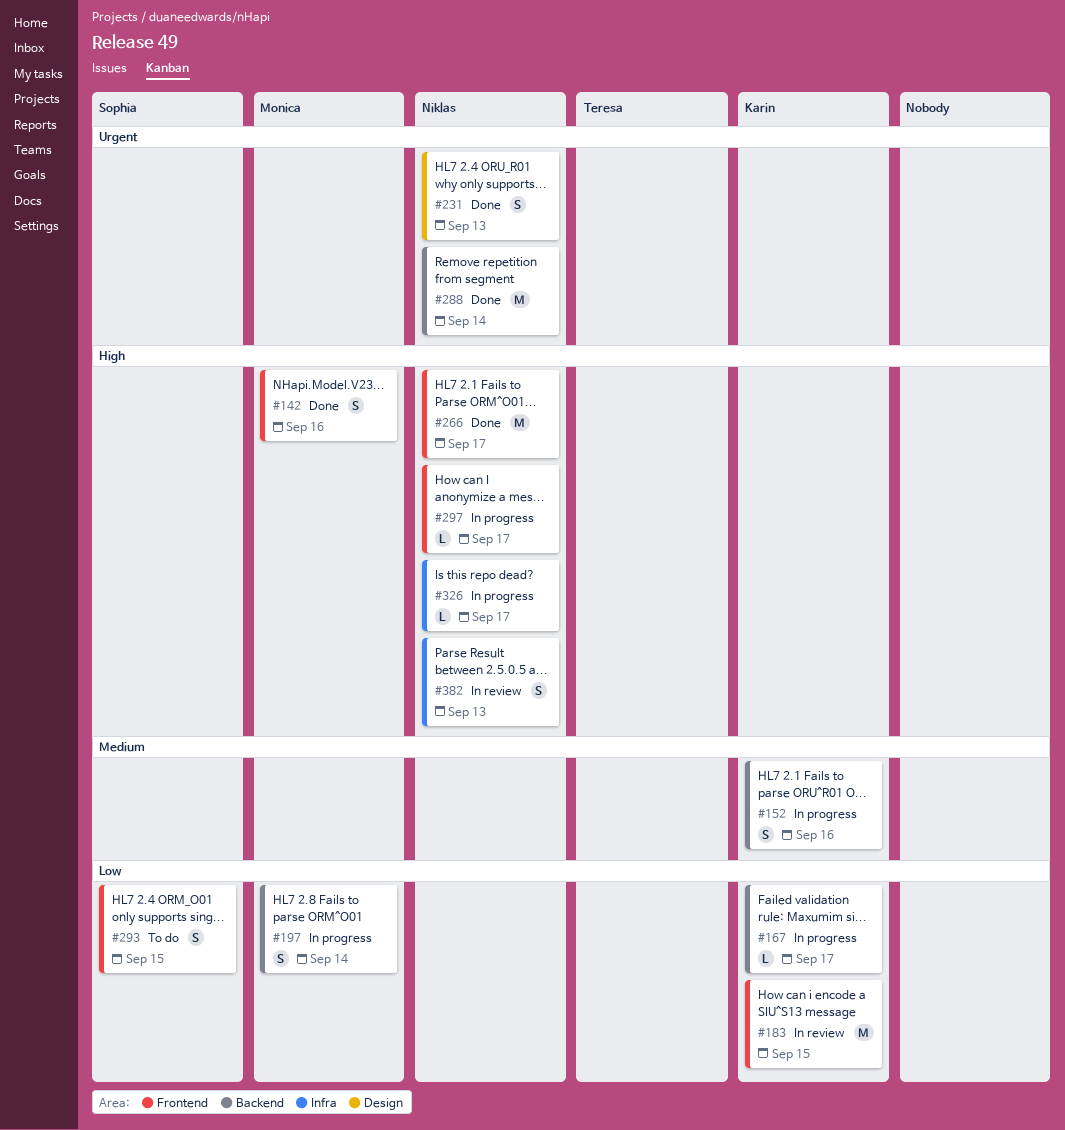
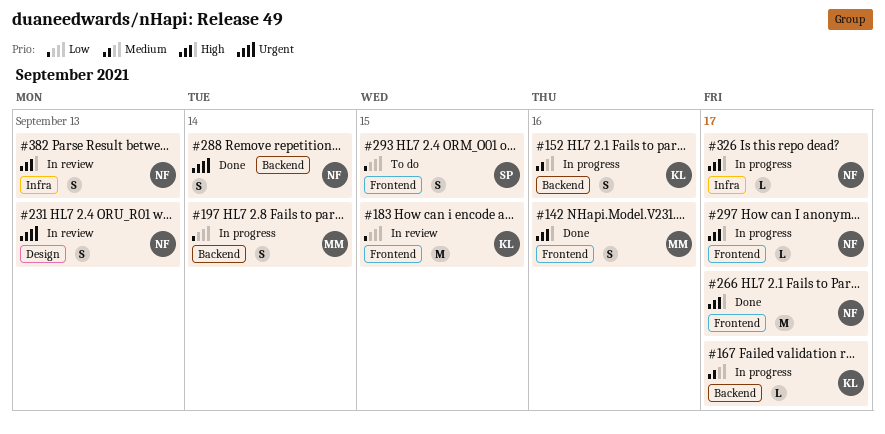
#167, priority: Low -> Medium
#231, status: Done -> In review
#288, estimate: M -> S

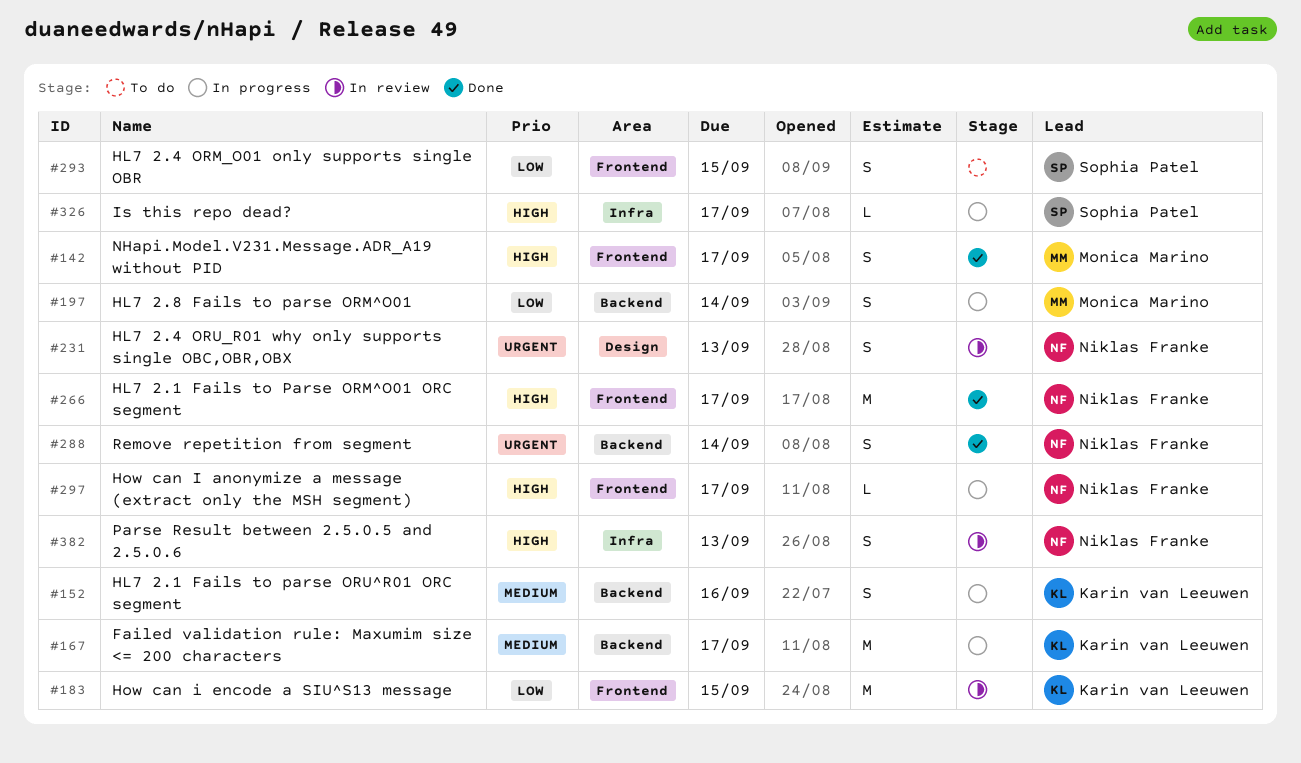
#142, due: Sep 16 -> Sep 17
#167, estimate: L -> M
#326, owner: Niklas Franke -> Sophia Patel

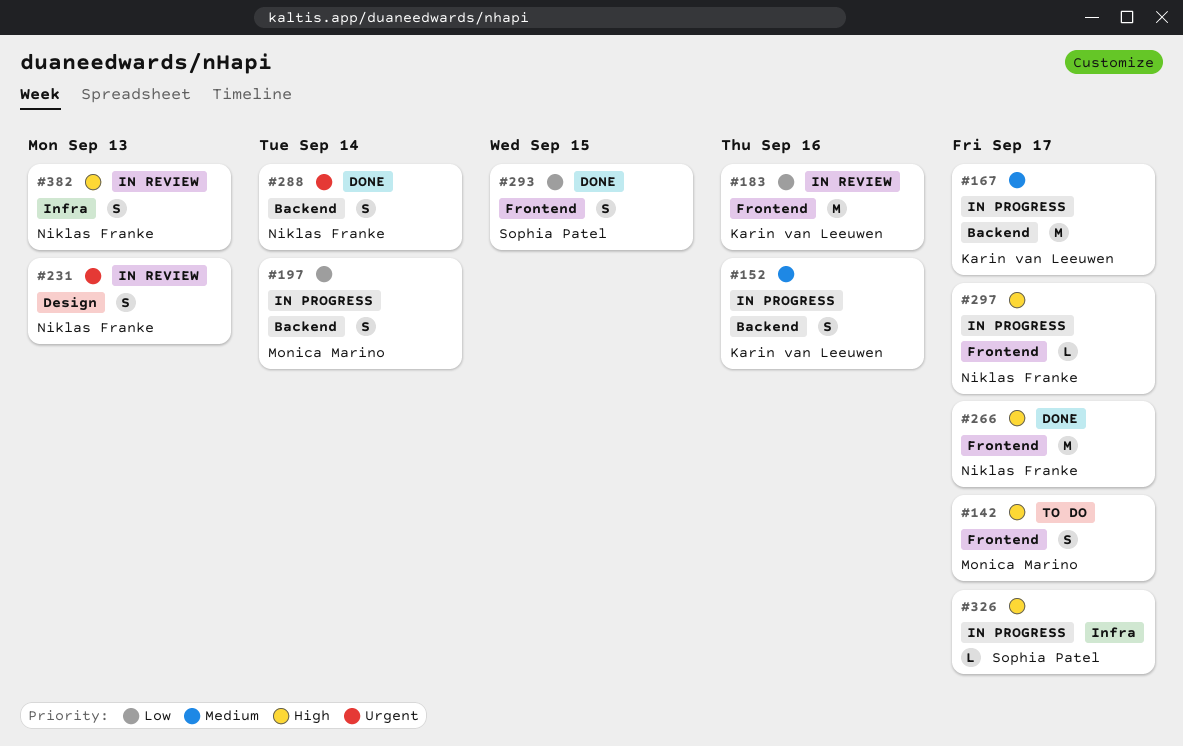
#142, status: Done -> To do
#183, due: Sep 15 -> Sep 16
#293, status: To do -> Done

